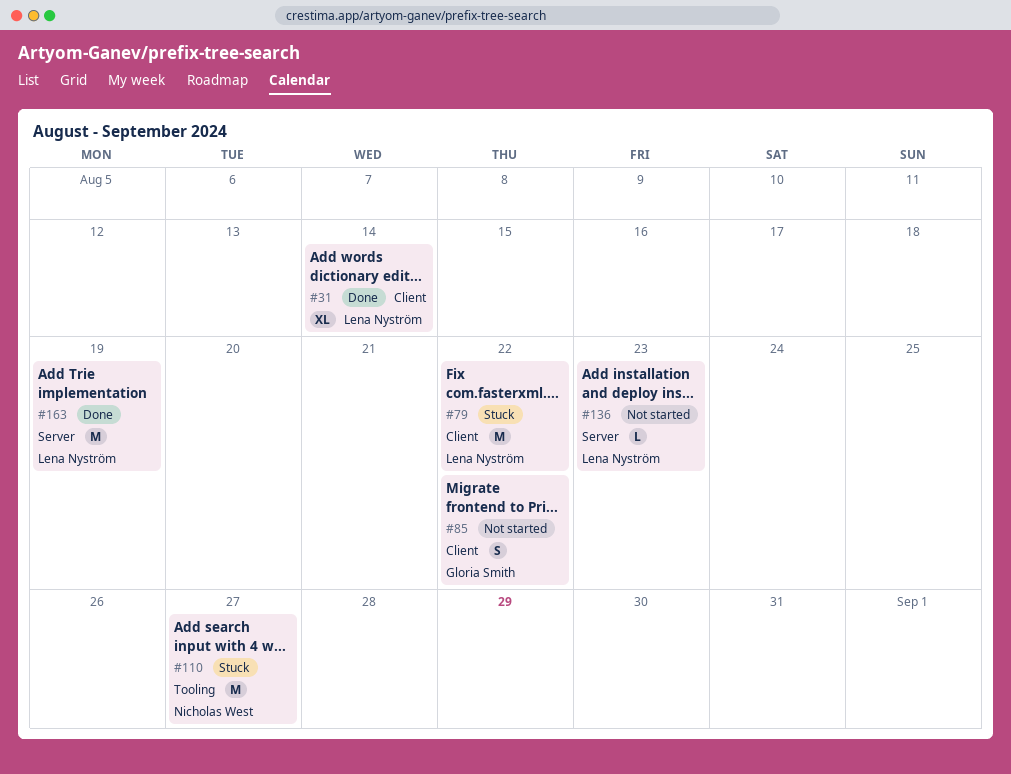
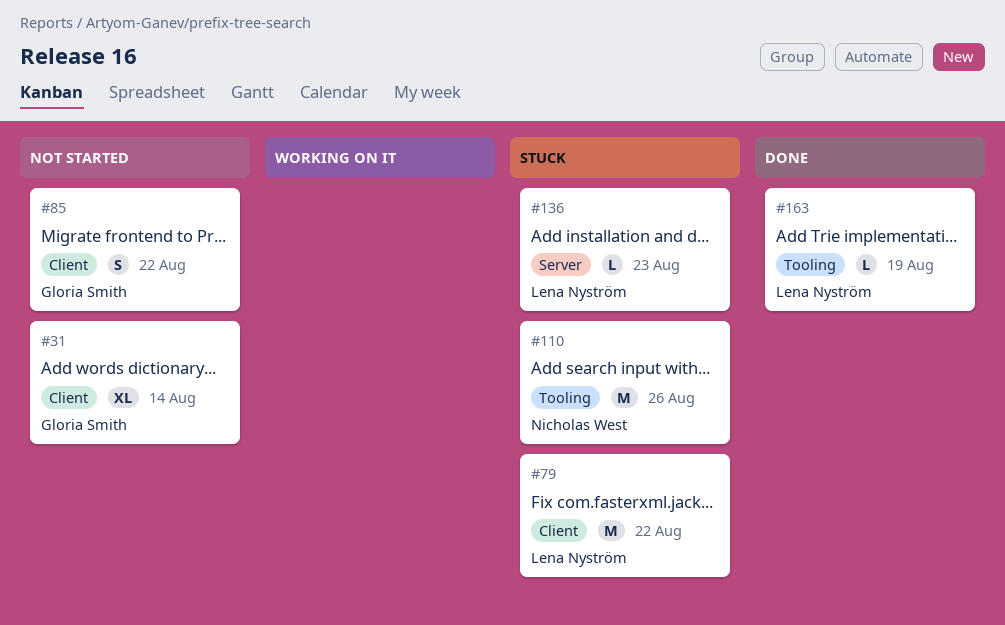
#31, status: Done -> Not started
#31, owner: Lena Nyström -> Gloria Smith
#110, due: Aug 27 -> Aug 26
#136, status: Not started -> Stuck
#163, label: Server -> Tooling
#163, estimate: M -> L

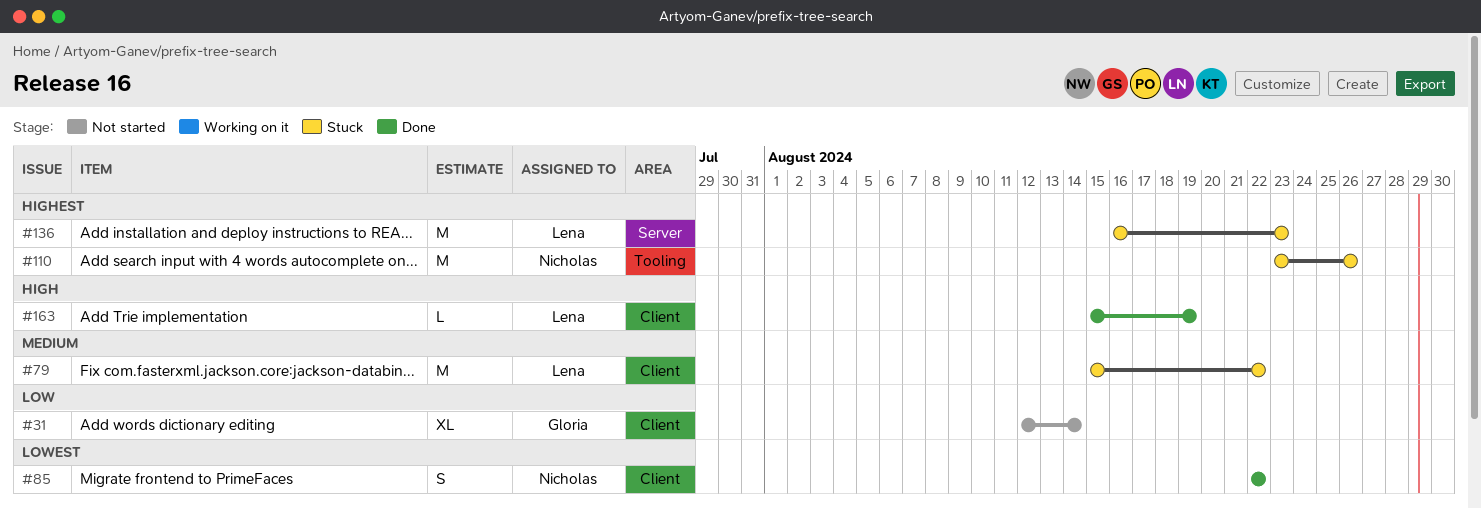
#85, status: Not started -> Done
#85, owner: Gloria Smith -> Nicholas West
#136, estimate: L -> M
#163, label: Tooling -> Client

